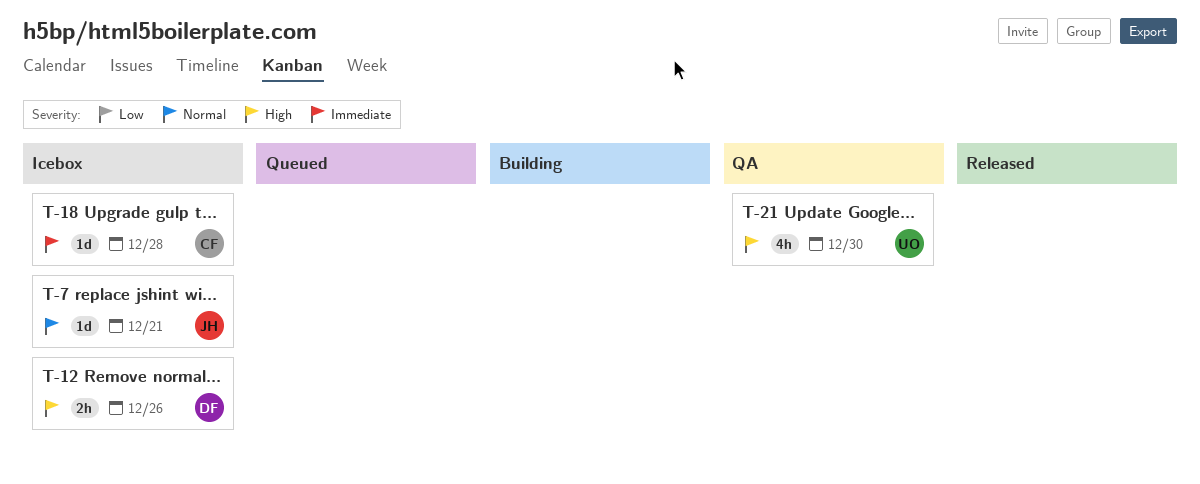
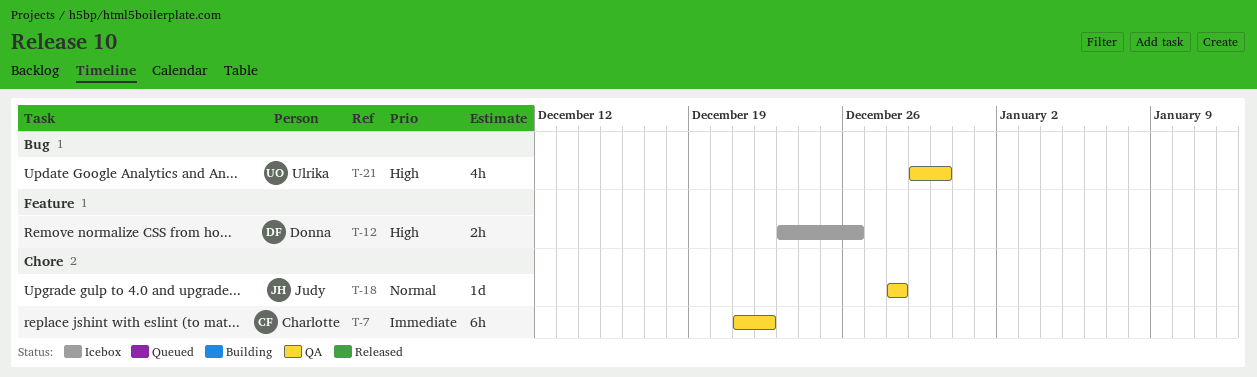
T-7, status: Icebox -> QA
T-7, owner: Judy -> Charlotte
T-7, priority: Normal -> Immediate
T-7, estimate: 1d -> 6h
T-7, due: Dec 21 -> Dec 22
T-18, status: Icebox -> QA
T-18, owner: Charlotte -> Judy
T-18, priority: Immediate -> Normal

